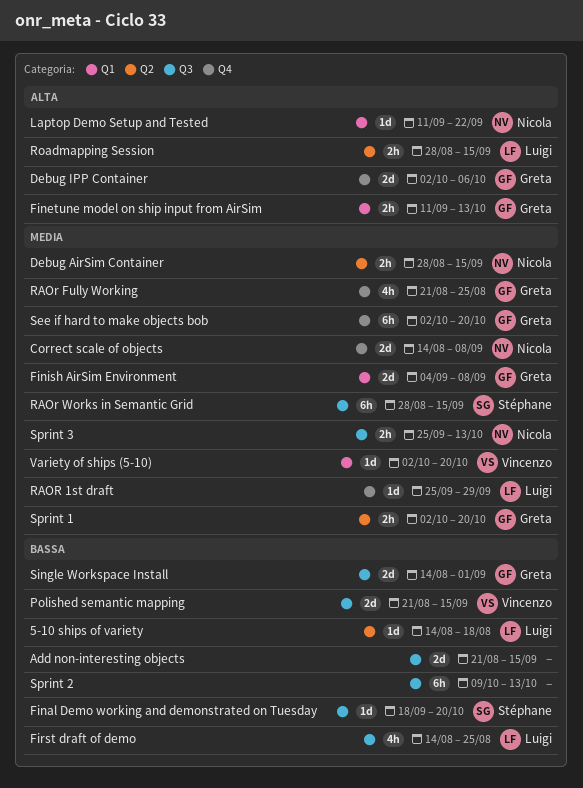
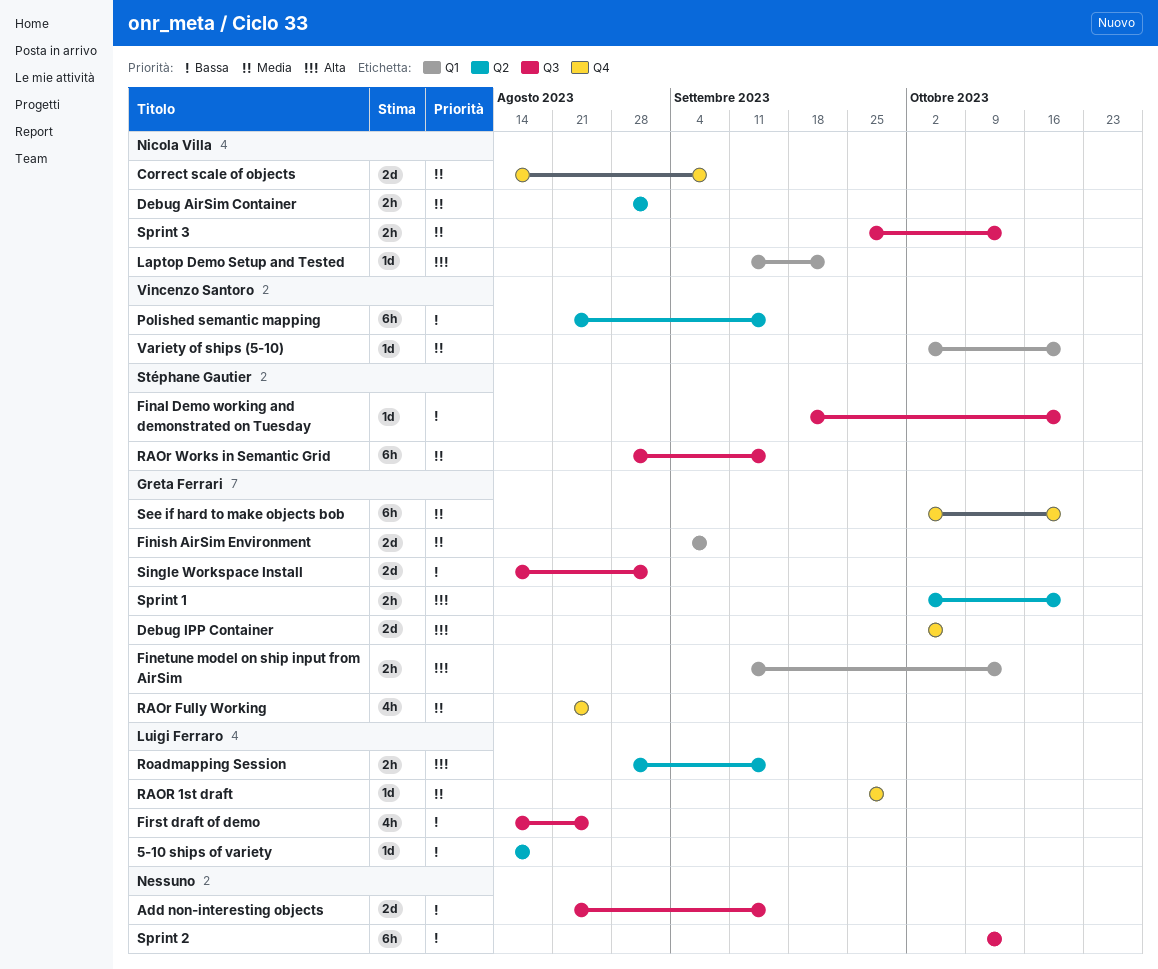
Debug AirSim Container, due: Sep 15 -> Sep 1
Polished semantic mapping, label: Q3 -> Q2
Polished semantic mapping, estimate: 2d -> 6h
Sprint 1, priority: Media -> Alta

